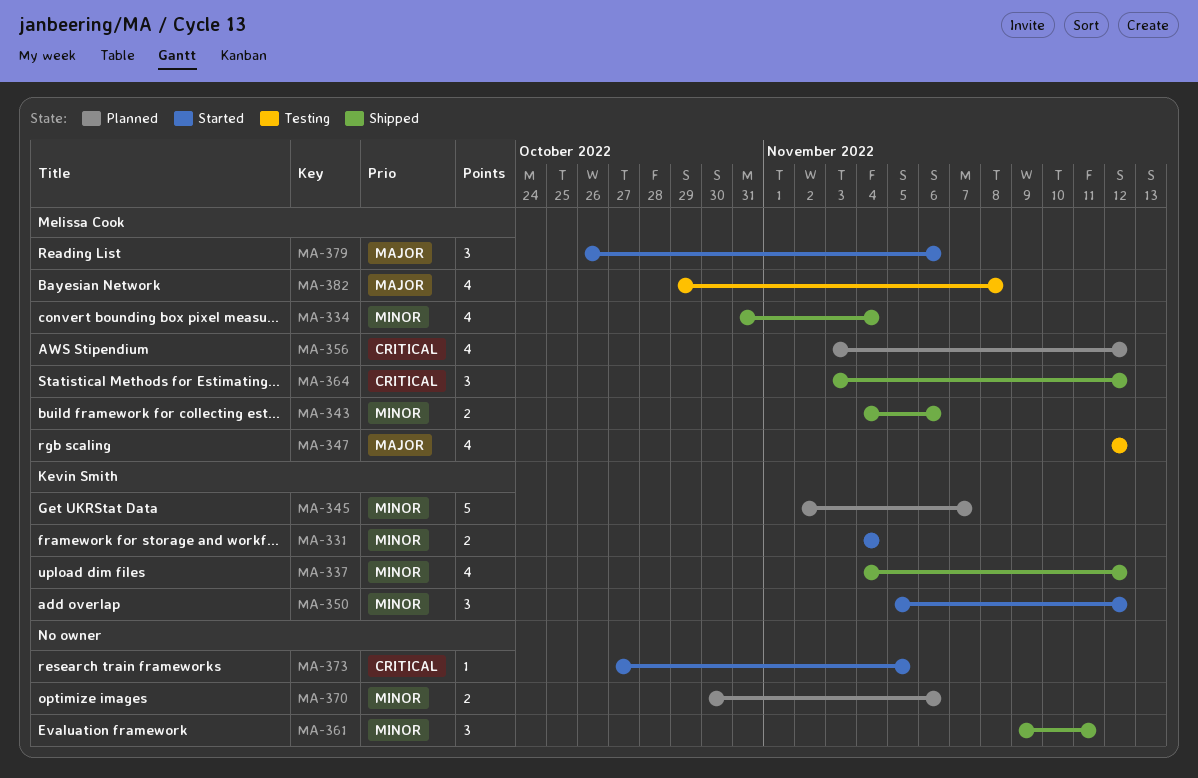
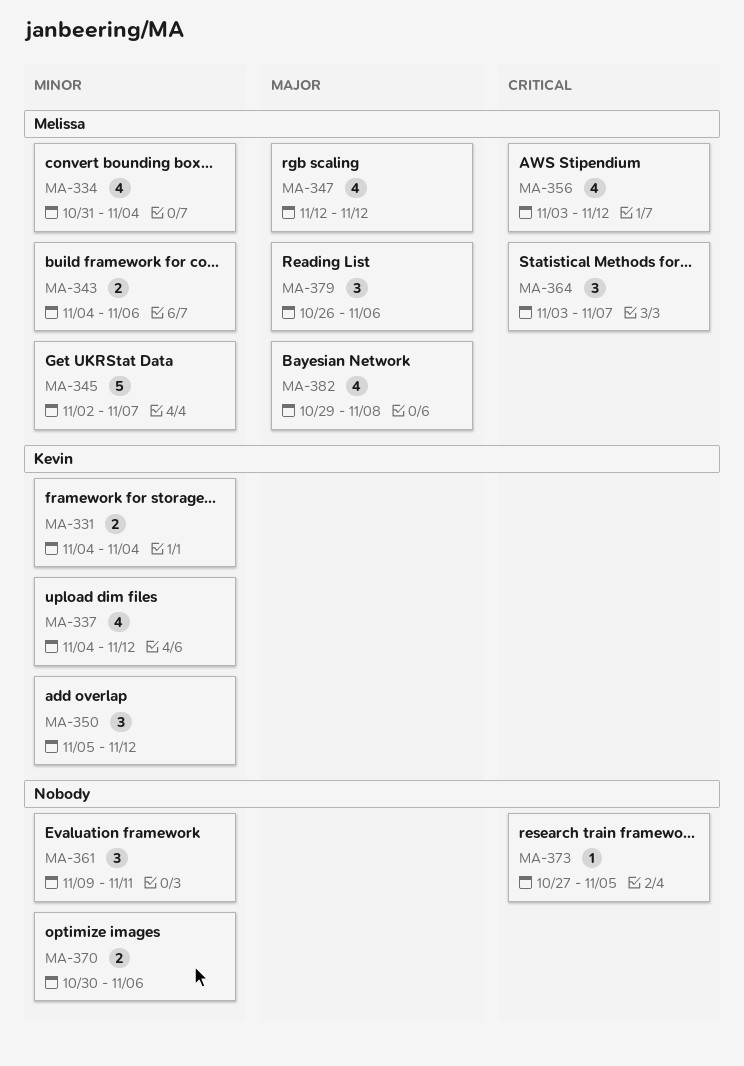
MA-345, owner: Kevin Smith -> Melissa Cook
MA-364, due: Nov 12 -> Nov 7

